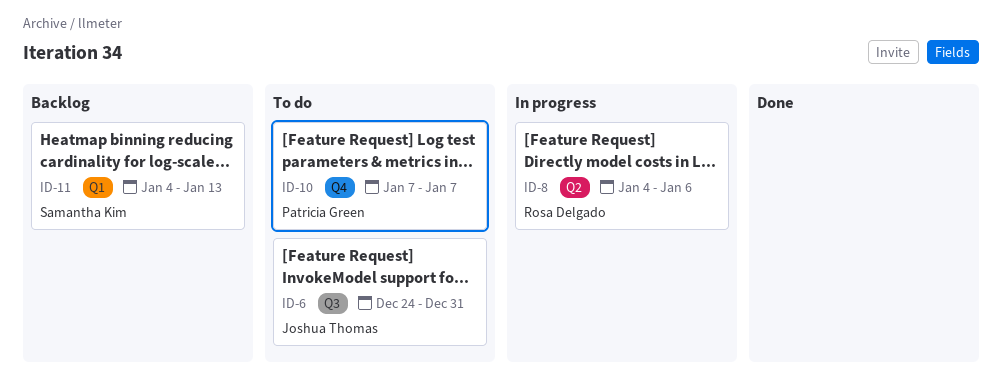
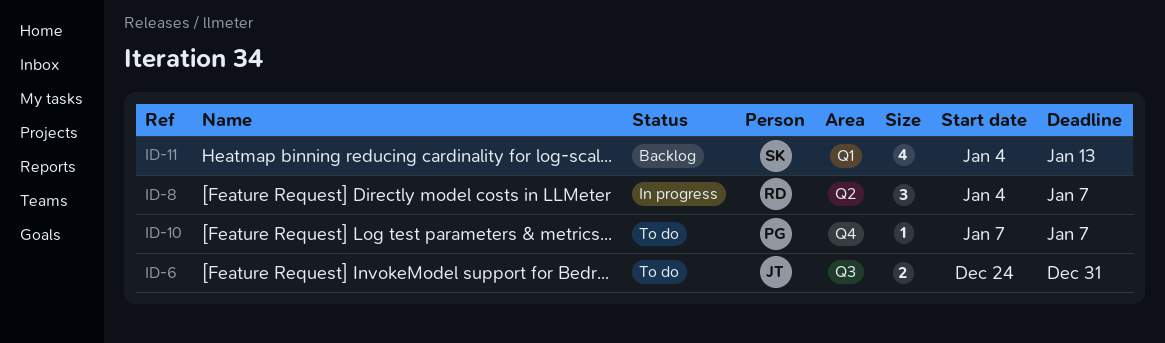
ID-8, due: Jan 6 -> Jan 7

